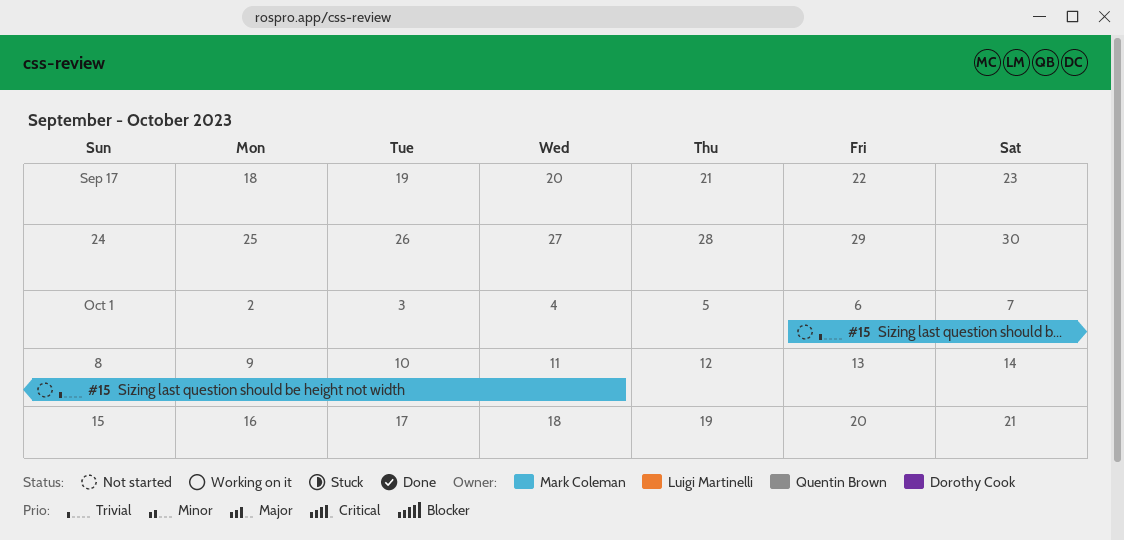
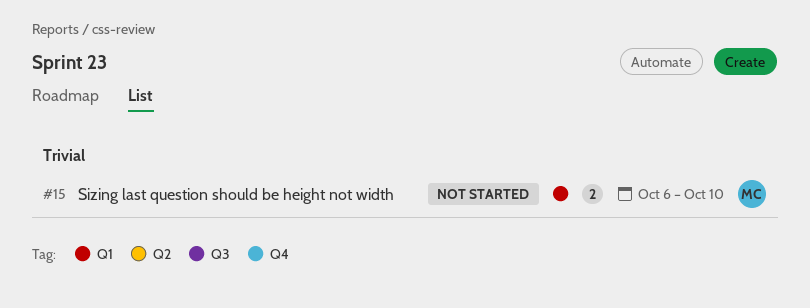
#15, due: Oct 11 -> Oct 10

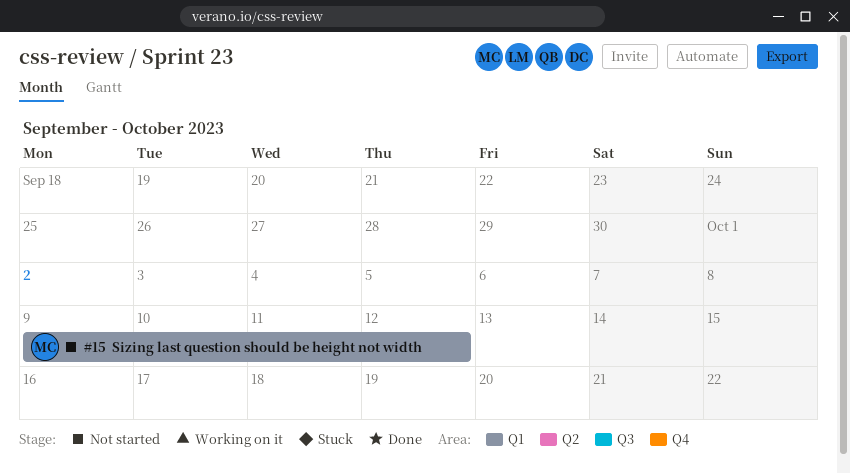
#15, start: Oct 6 -> Oct 9
#15, due: Oct 10 -> Oct 12

